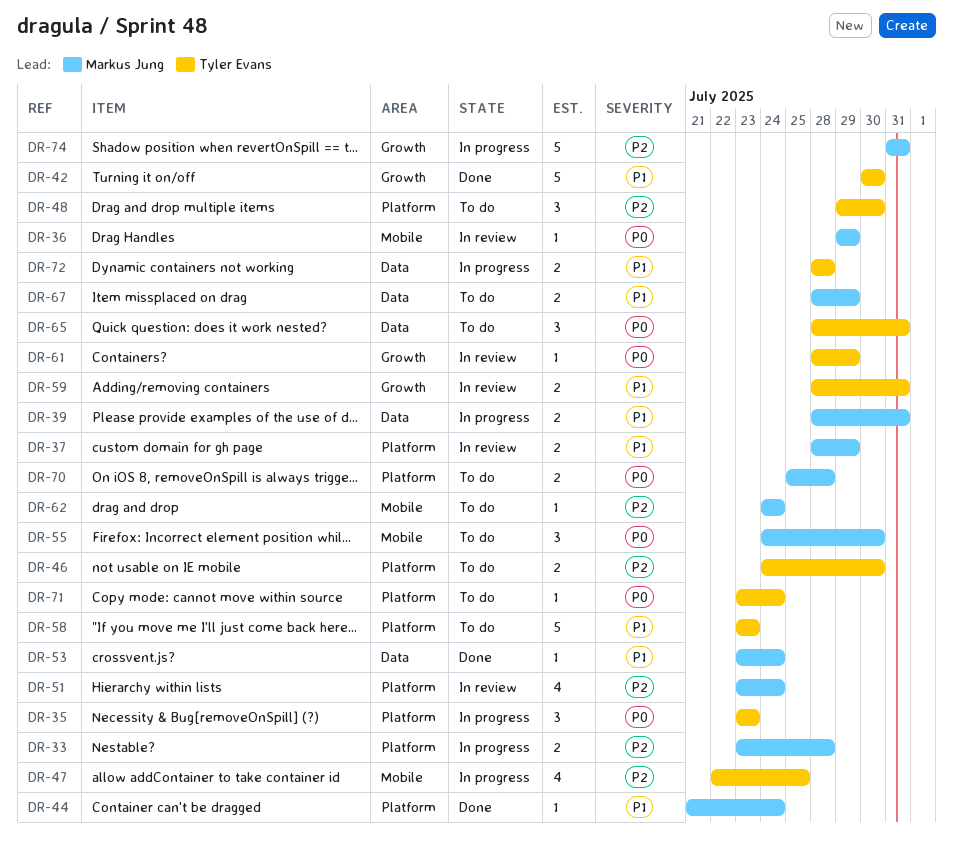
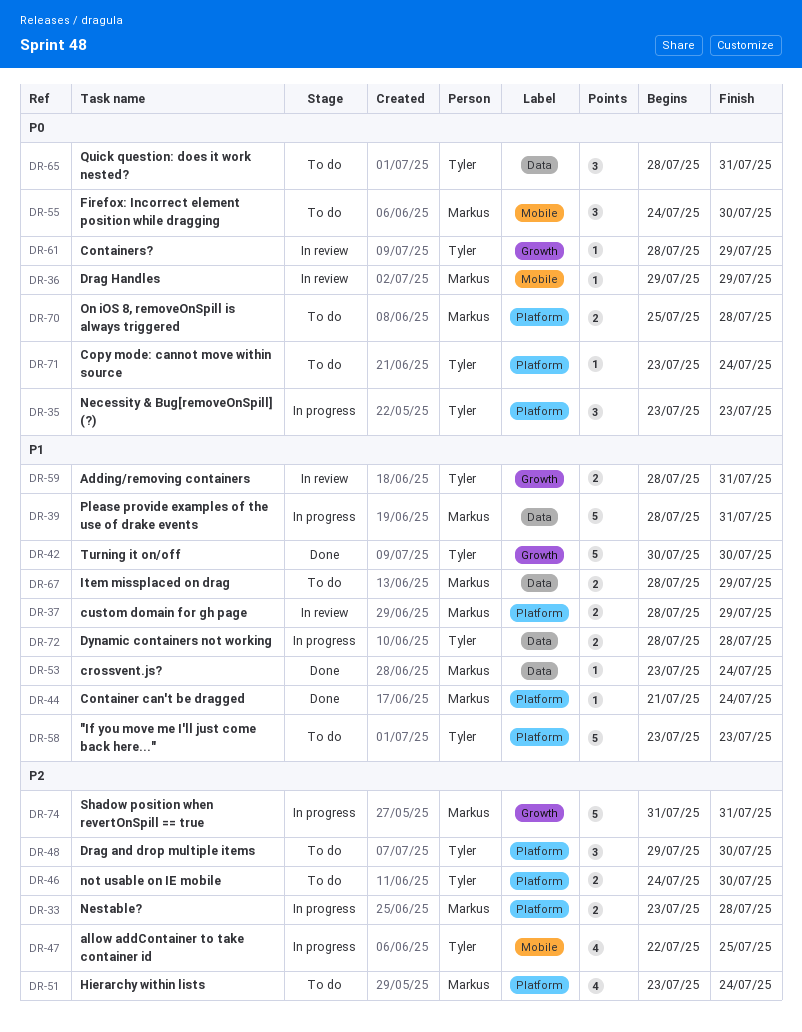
DR-39, estimate: 2 -> 5
DR-51, status: In review -> To do
DR-62: present -> none

